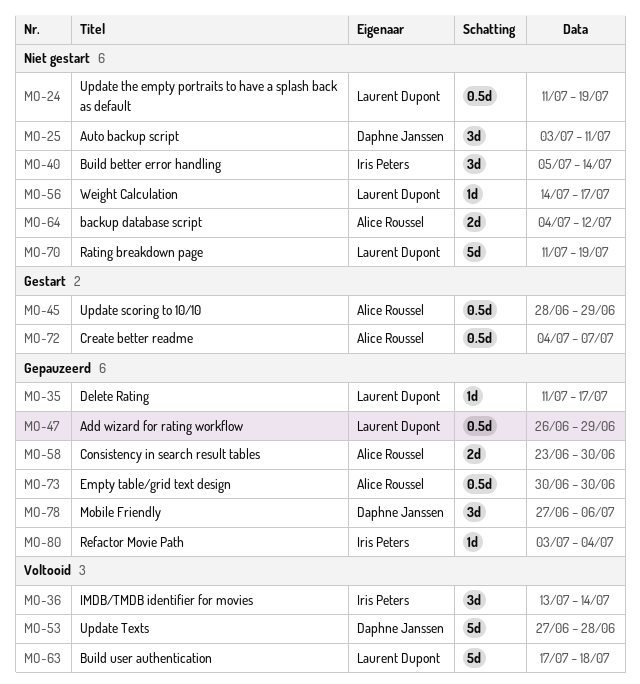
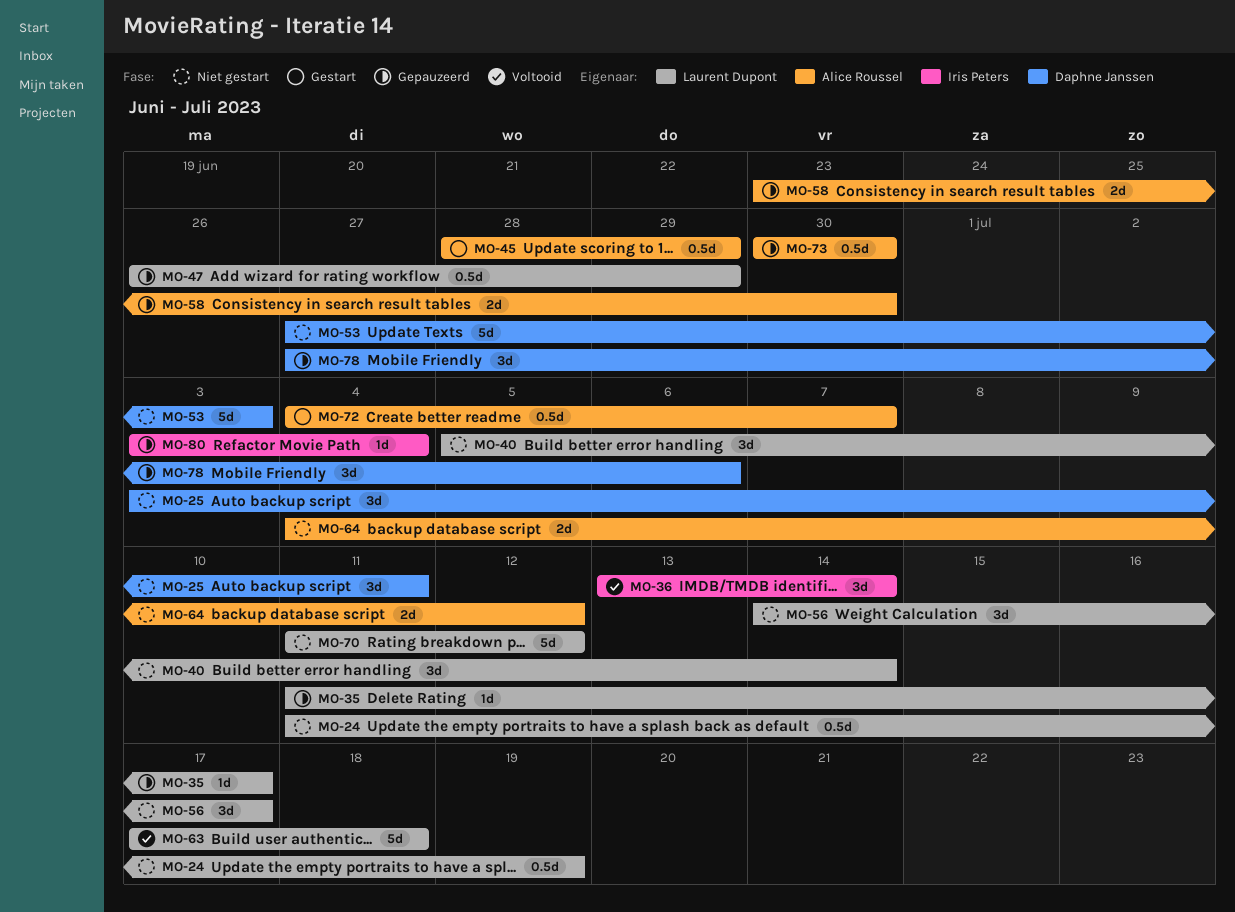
MO-40, owner: Iris Peters -> Laurent Dupont
MO-53, status: Voltooid -> Niet gestart
MO-53, due: Jun 28 -> Jul 3
MO-56, estimate: 1d -> 3d
MO-70, due: Jul 19 -> Jul 12

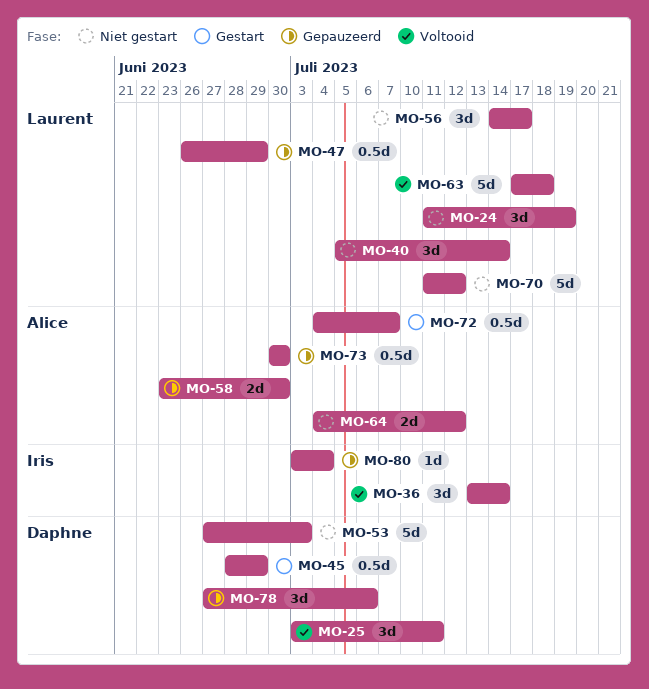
MO-24, estimate: 0.5d -> 3d
MO-25, status: Niet gestart -> Voltooid
MO-35: present -> none
MO-45, owner: Alice Roussel -> Daphne Janssen

